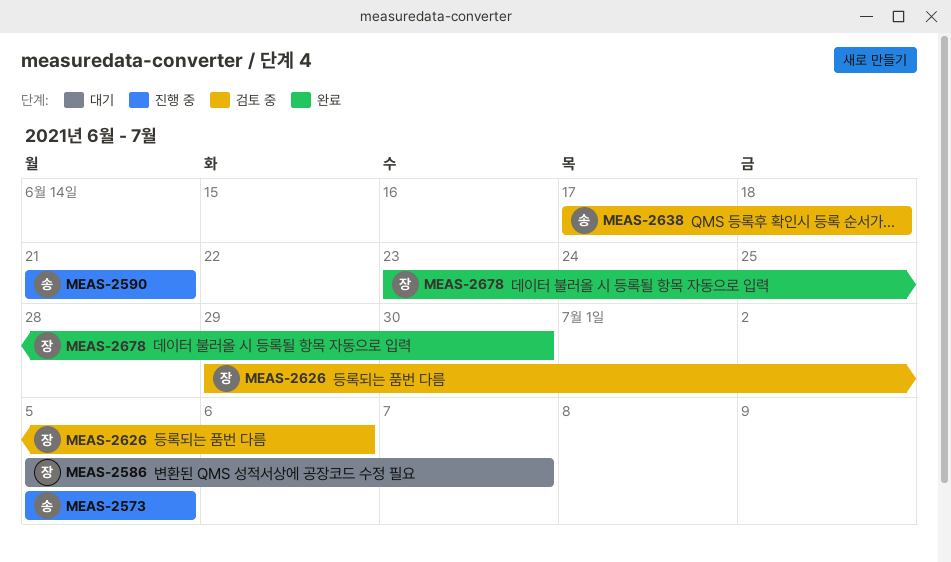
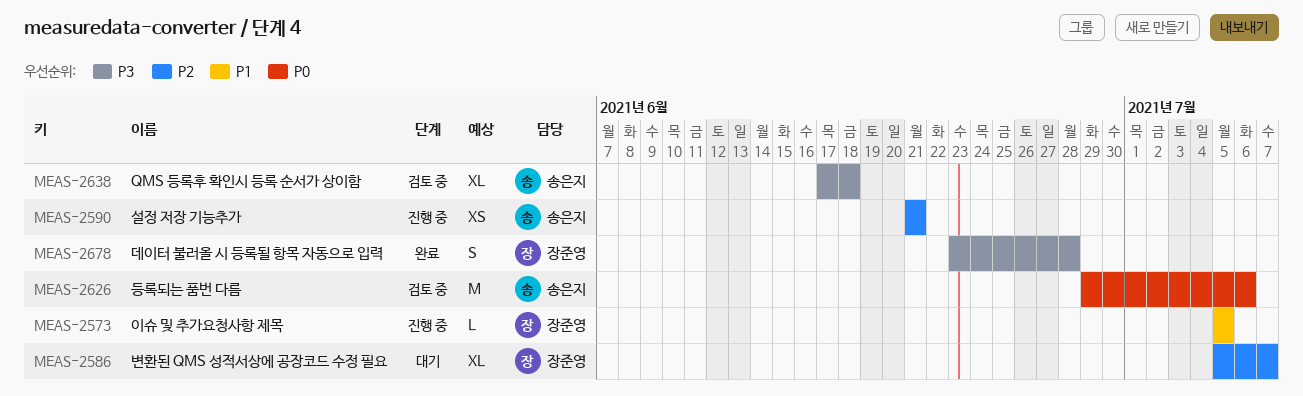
MEAS-2573, owner: 송은지 -> 장준영
MEAS-2626, owner: 장준영 -> 송은지
MEAS-2678, due: Jun 30 -> Jun 28

